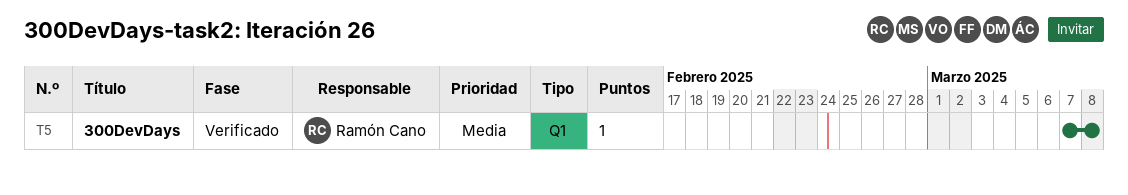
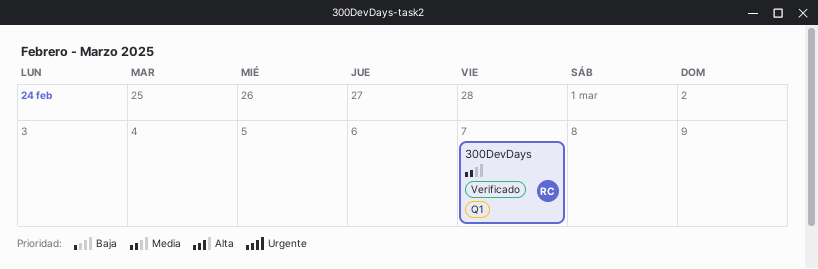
300DevDays, due: Mar 8 -> Mar 7

